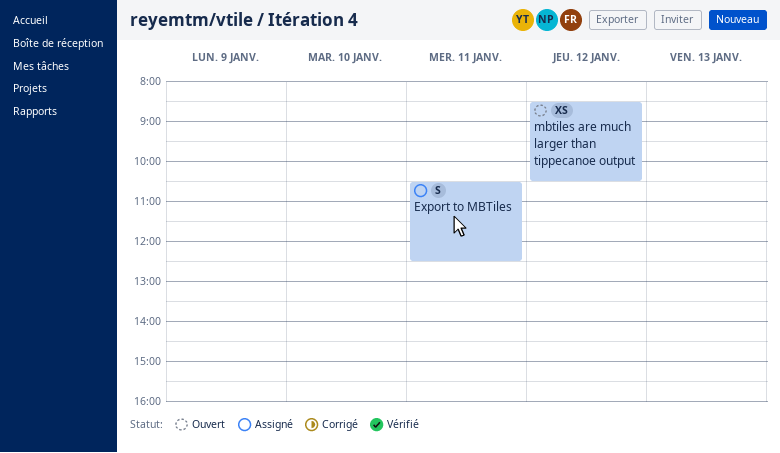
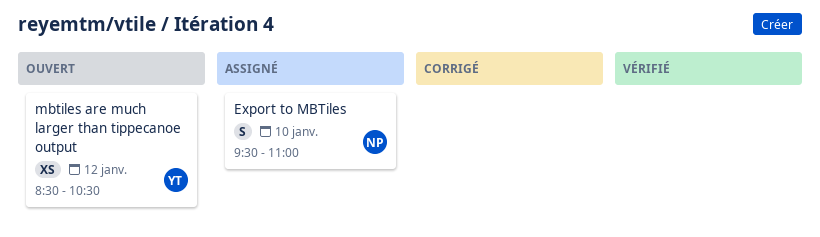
Export to MBTiles, day: Jan 11 -> Jan 10
Export to MBTiles, begins: 10:30 -> 09:30
Export to MBTiles, ends: 12:30 -> 11:00

